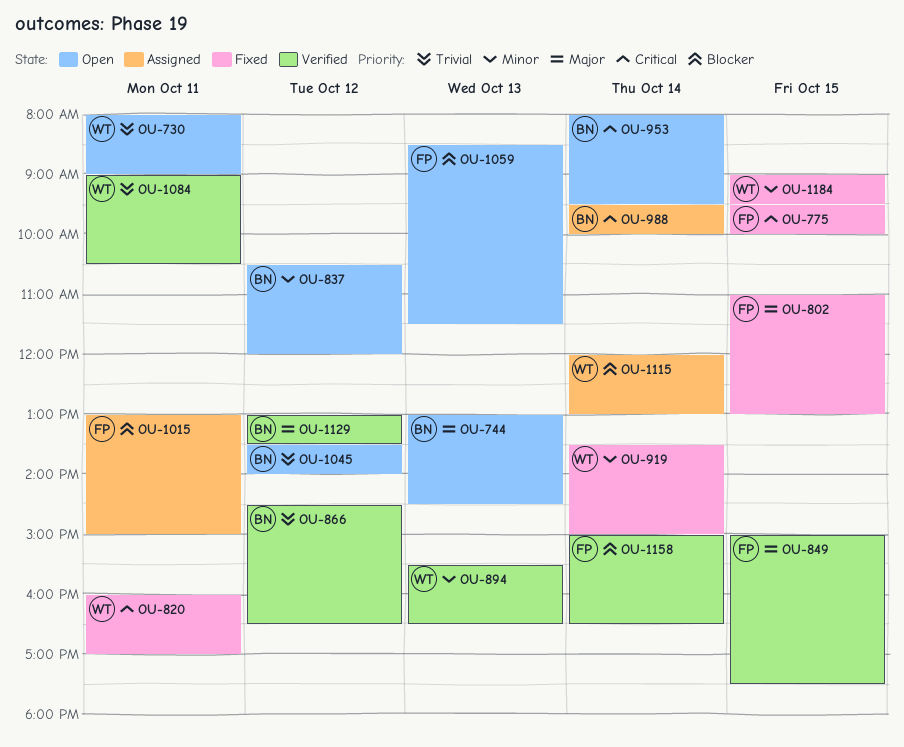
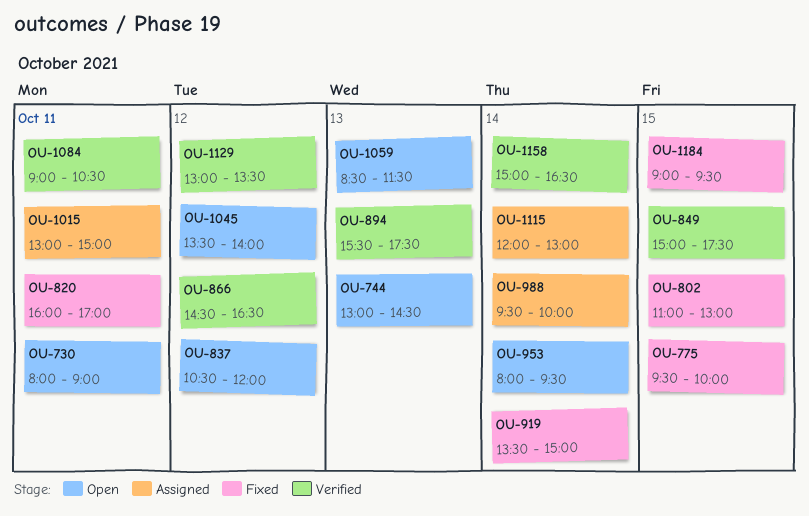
OU-894, ends: 16:30 -> 17:30

